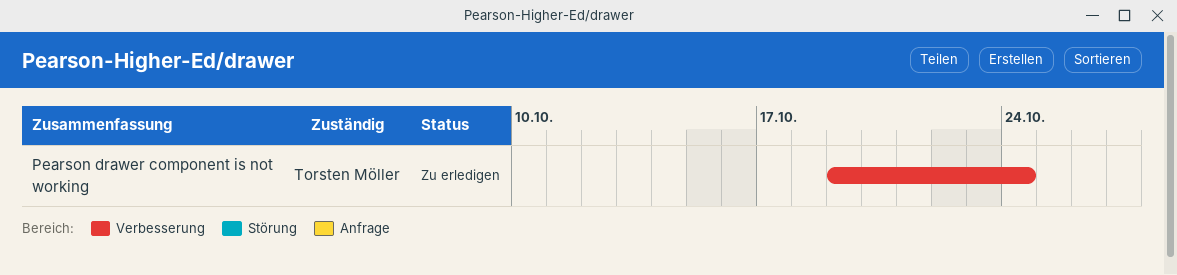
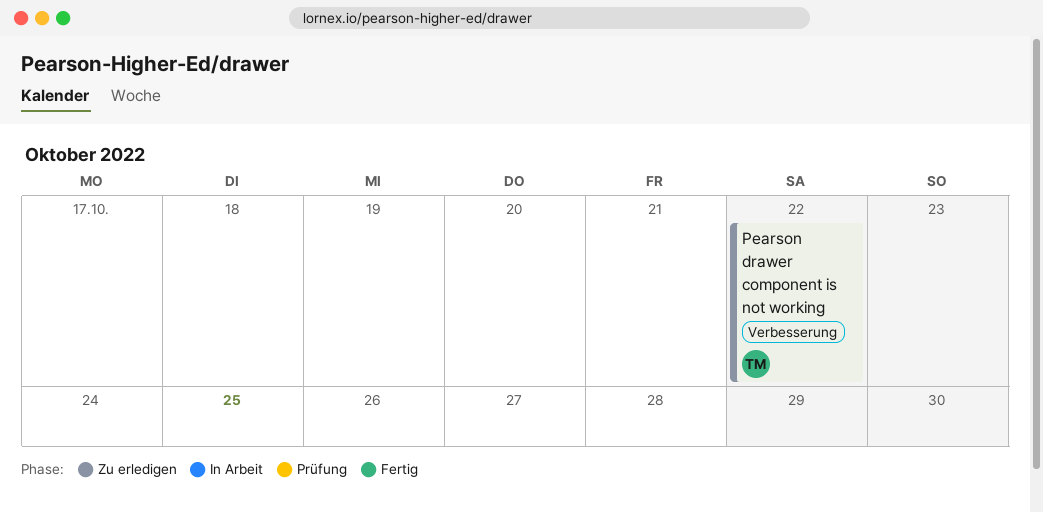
Pearson drawer component is not working, due: Oct 24 -> Oct 22

